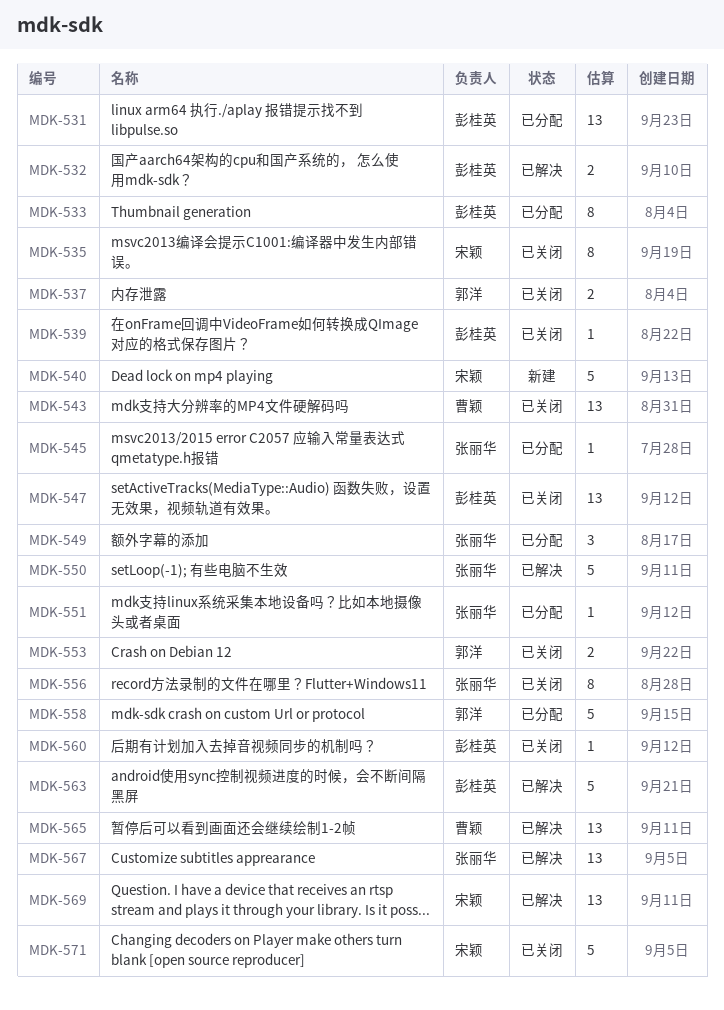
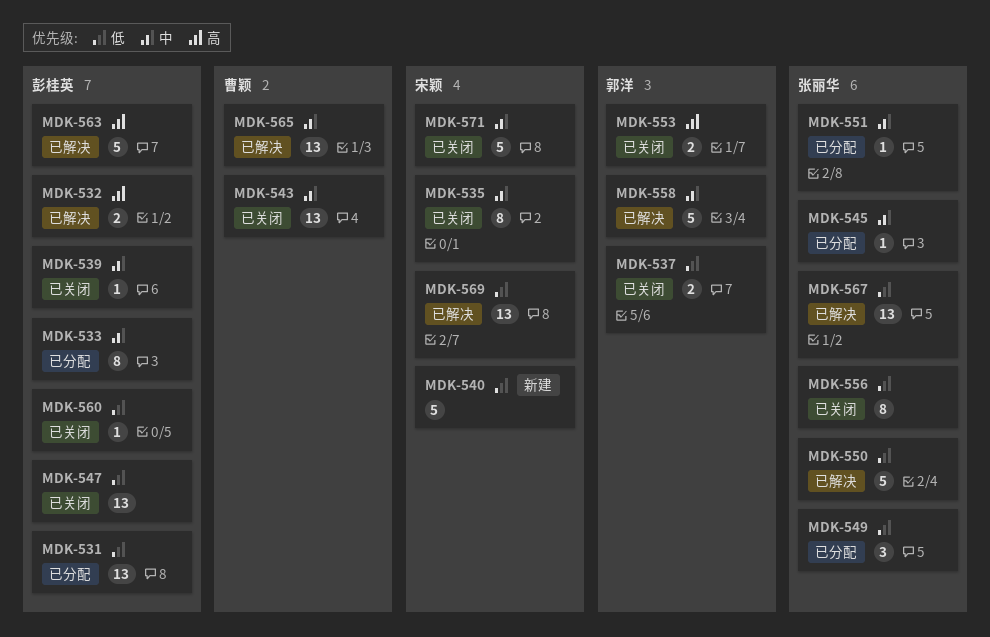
MDK-558, status: 已分配 -> 已解决

